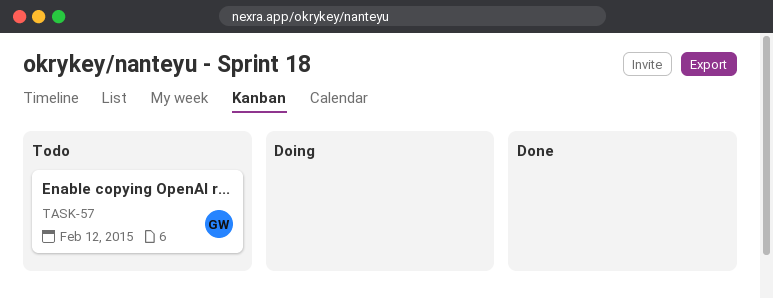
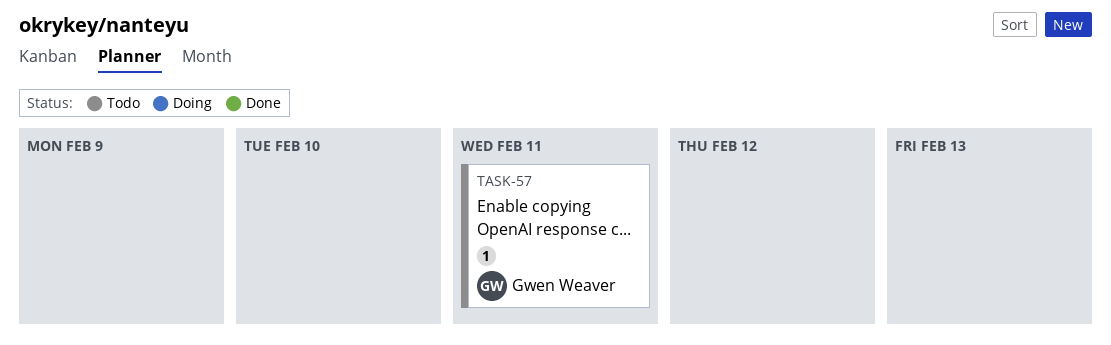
TASK-57, due: Feb 12 -> Feb 11

